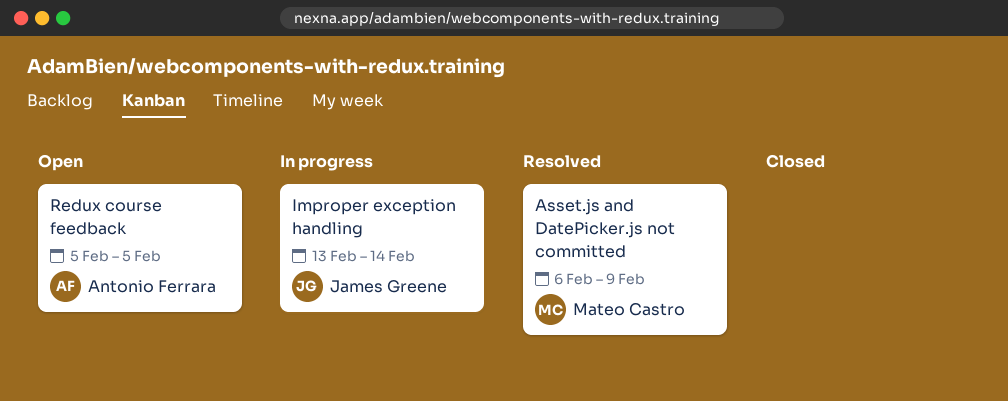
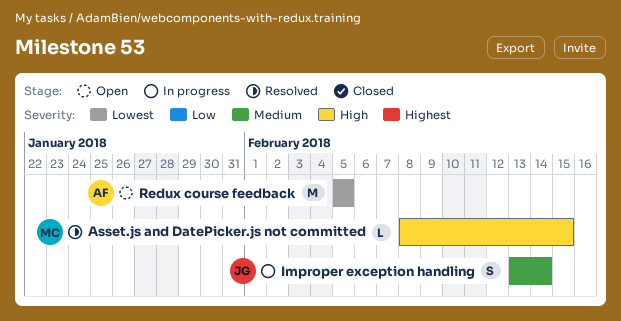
Asset.js and DatePicker.js not committed, start: Feb 6 -> Feb 8
Asset.js and DatePicker.js not committed, due: Feb 9 -> Feb 15

